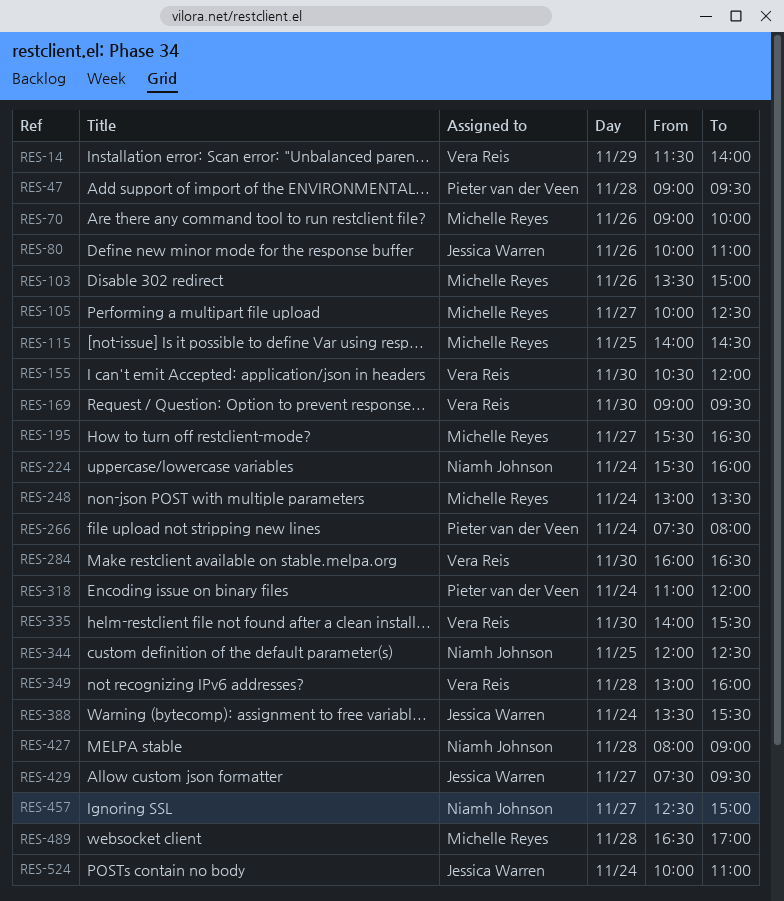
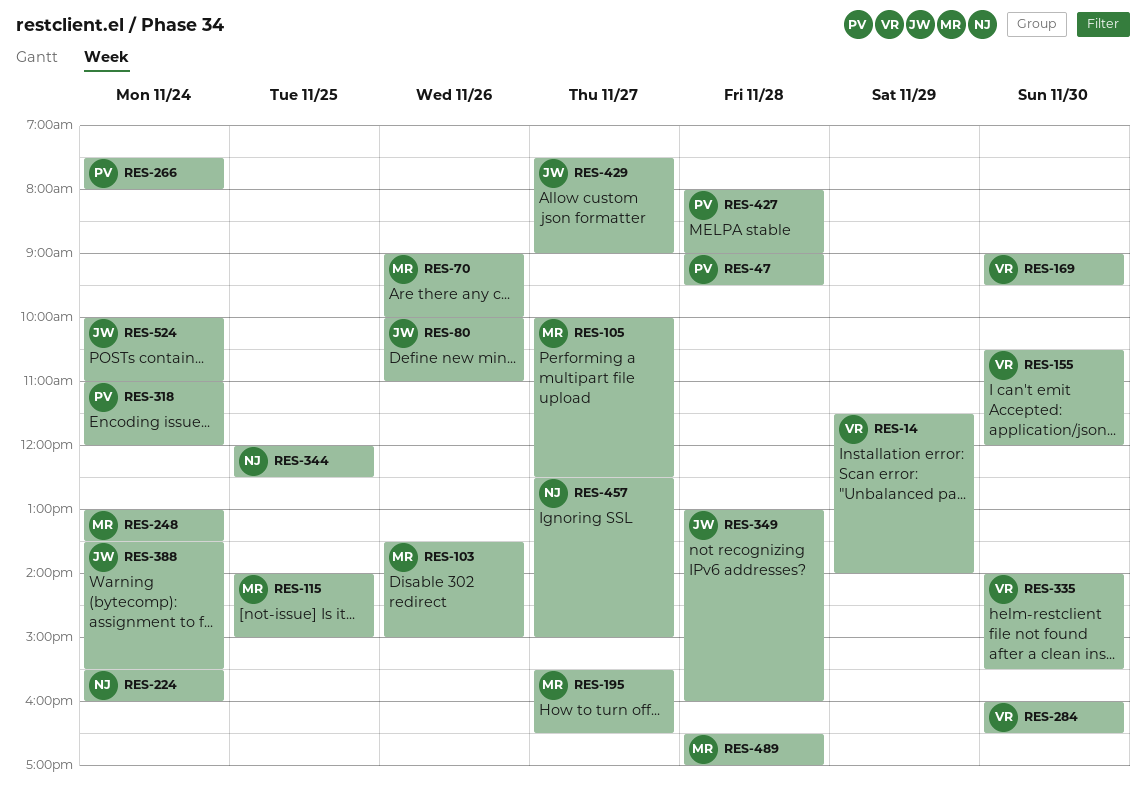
RES-115, ends: 14:30 -> 15:00
RES-349, owner: Vera Reis -> Jessica Warren
RES-427, owner: Niamh Johnson -> Pieter van der Veen
RES-429, ends: 09:30 -> 09:00

